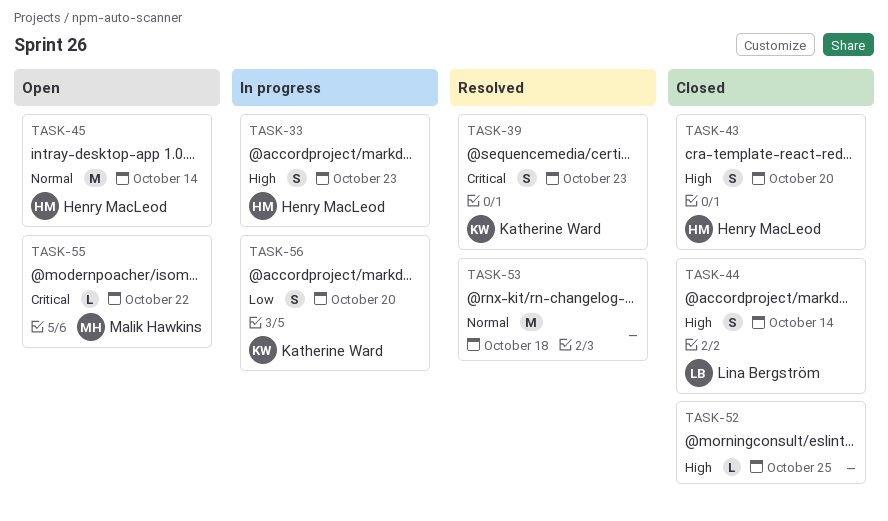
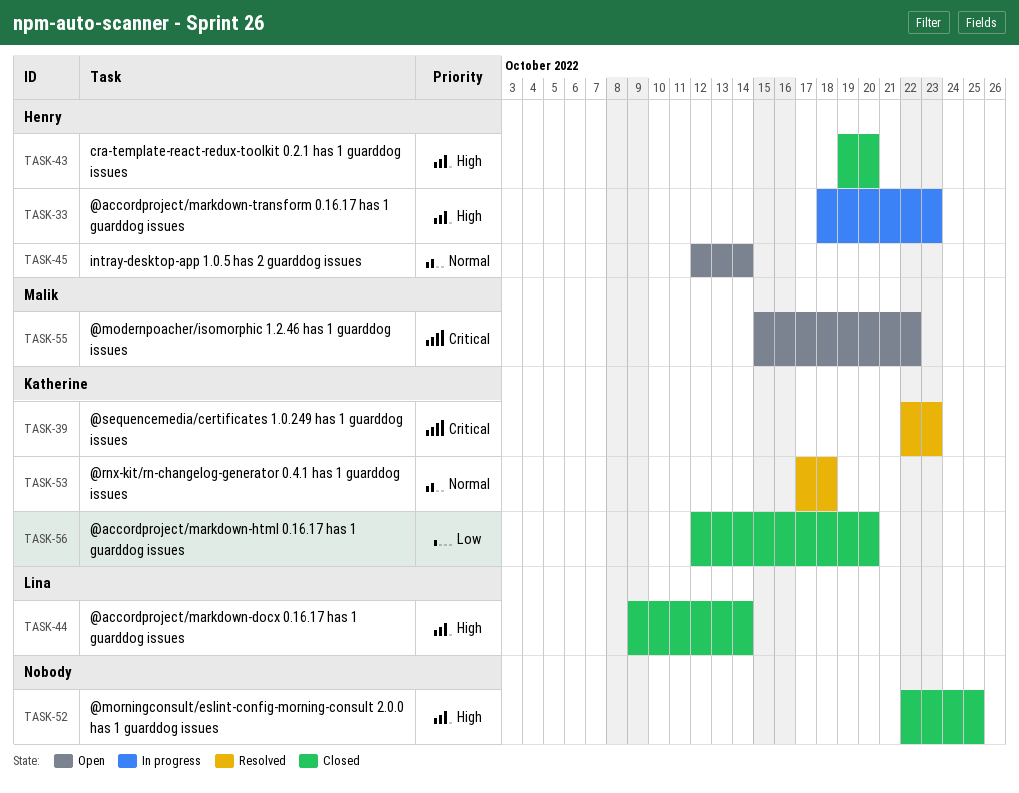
TASK-53, owner: none -> Katherine Ward
TASK-56, status: In progress -> Closed

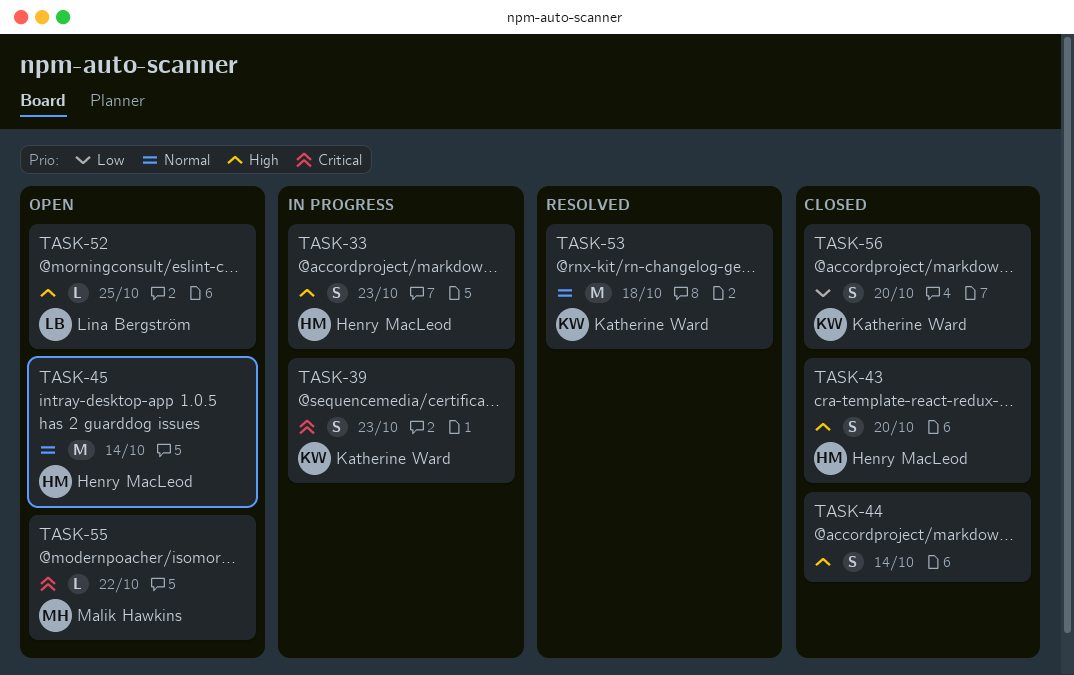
TASK-39, status: Resolved -> In progress
TASK-44, owner: Lina Bergström -> none
TASK-52, status: Closed -> Open
TASK-52, owner: none -> Lina Bergström

